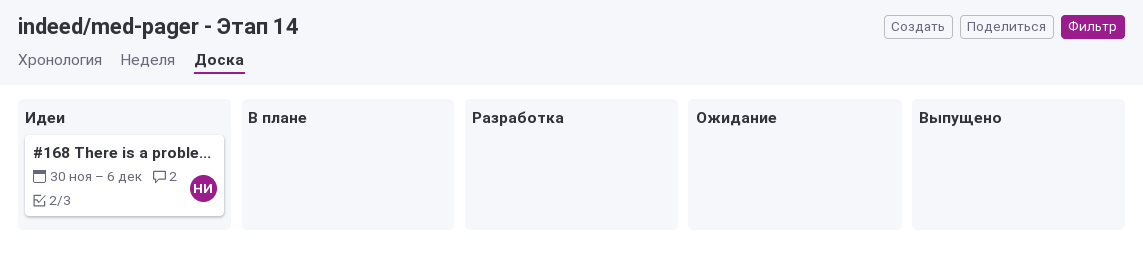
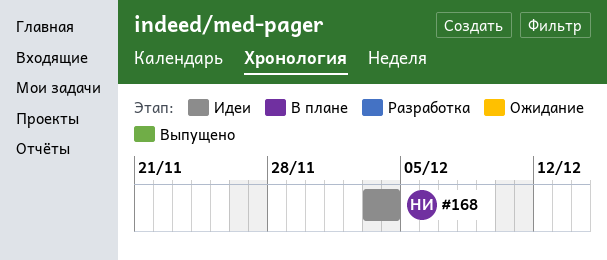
#168, start: Nov 30 -> Dec 3
#168, due: Dec 6 -> Dec 4

